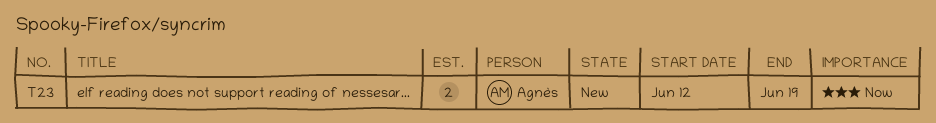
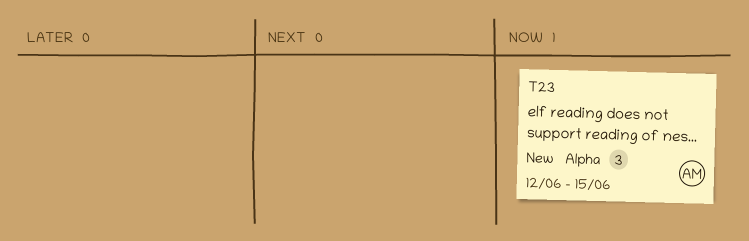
T23, estimate: 2 -> 3
T23, due: Jun 19 -> Jun 15

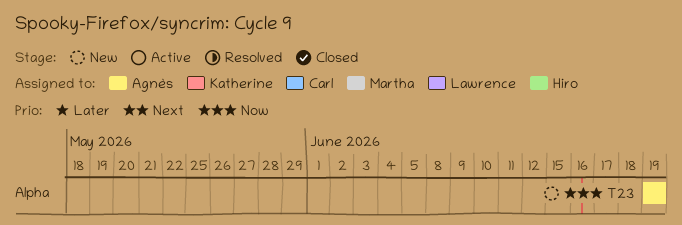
T23, start: Jun 12 -> Jun 19
T23, due: Jun 15 -> Jun 19

